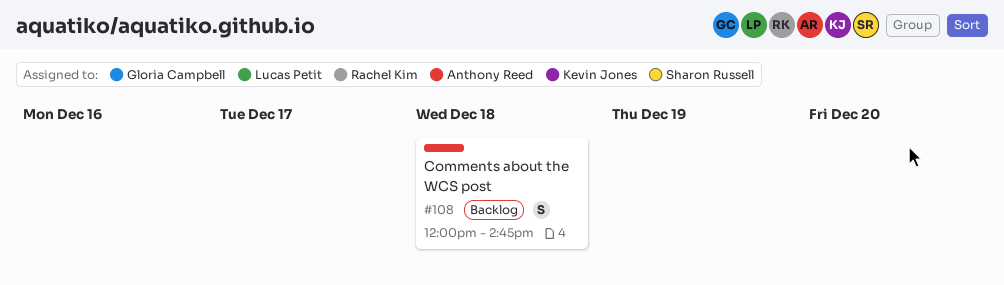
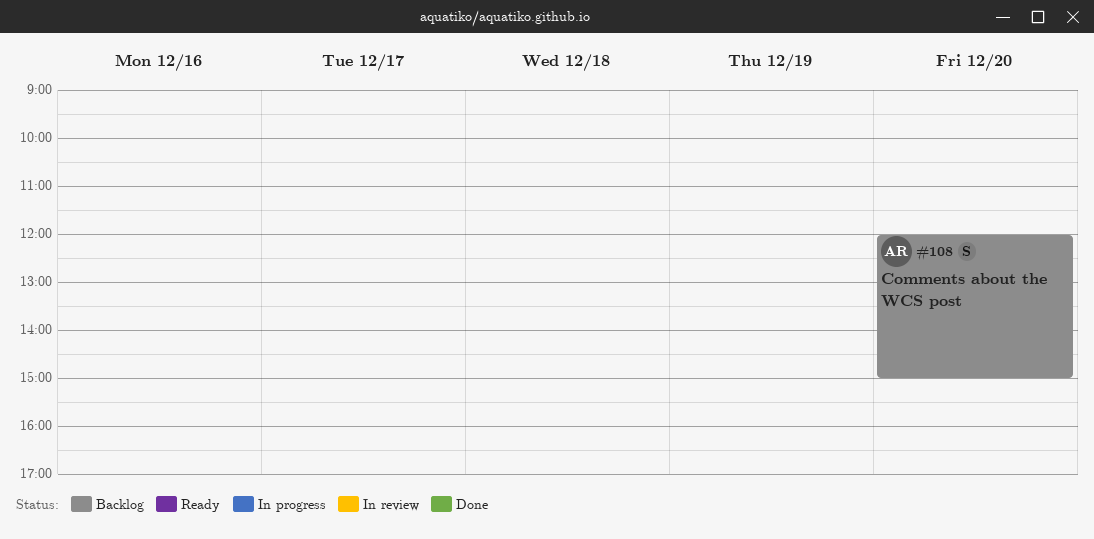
#108, day: Dec 18 -> Dec 20
#108, ends: 14:45 -> 15:00

